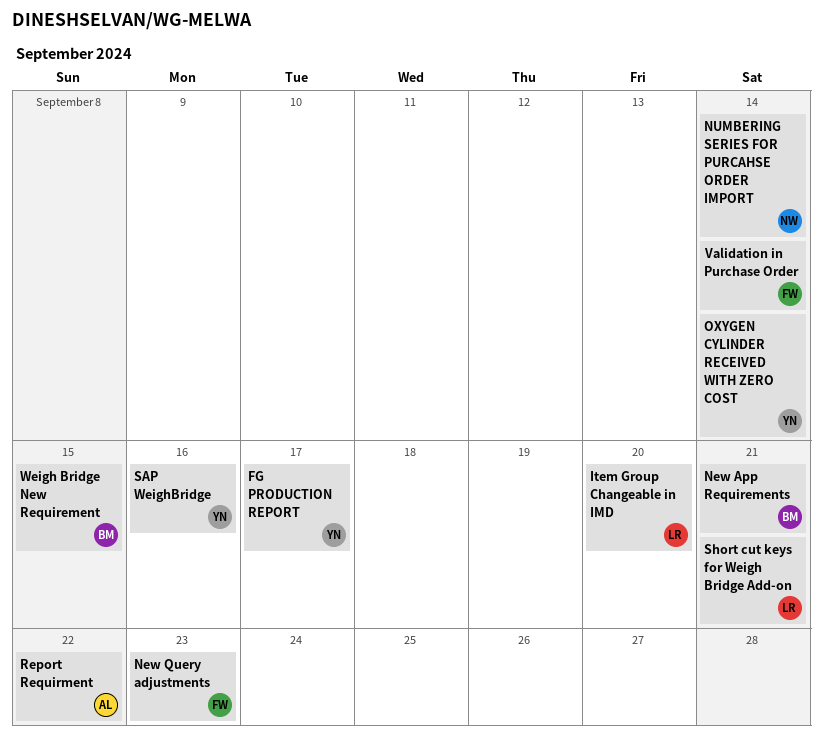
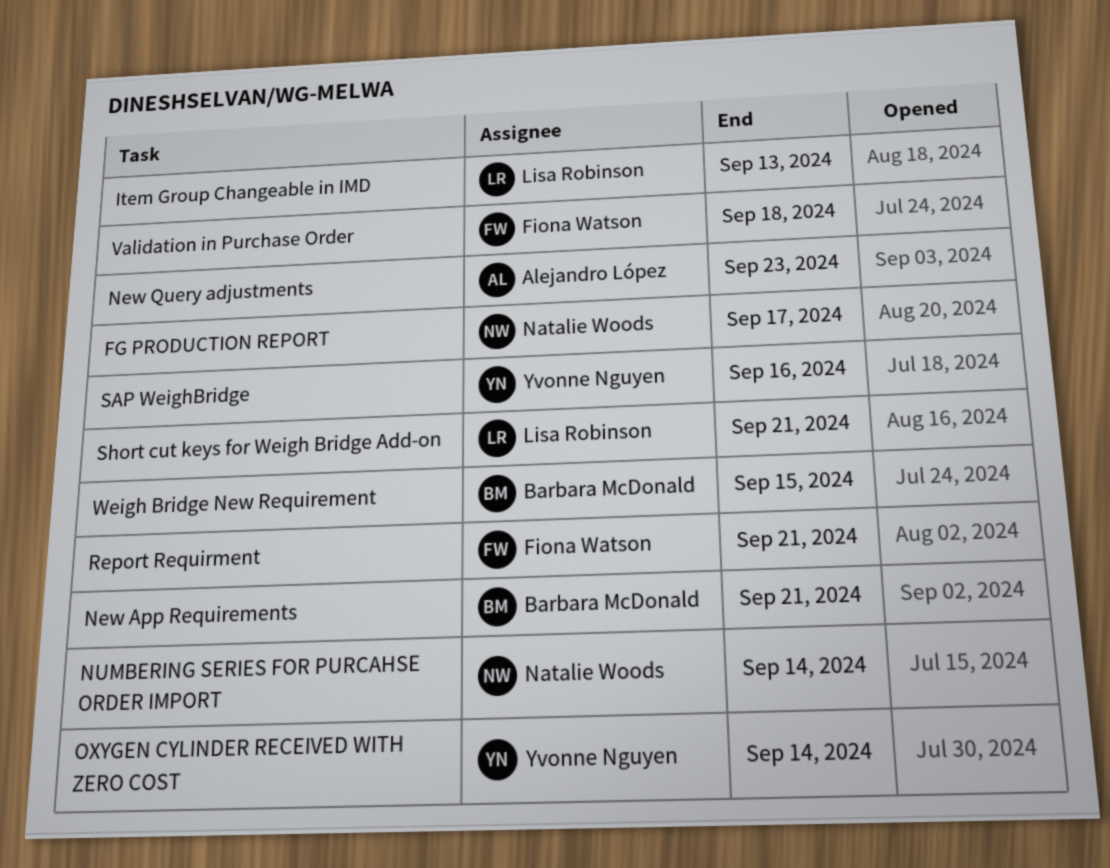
FG PRODUCTION REPORT, owner: Yvonne Nguyen -> Natalie Woods
Item Group Changeable in IMD, due: Sep 20 -> Sep 13
New Query adjustments, owner: Fiona Watson -> Alejandro López
Report Requirment, owner: Alejandro López -> Fiona Watson
Report Requirment, due: Sep 22 -> Sep 21
Validation in Purchase Order, due: Sep 14 -> Sep 18

